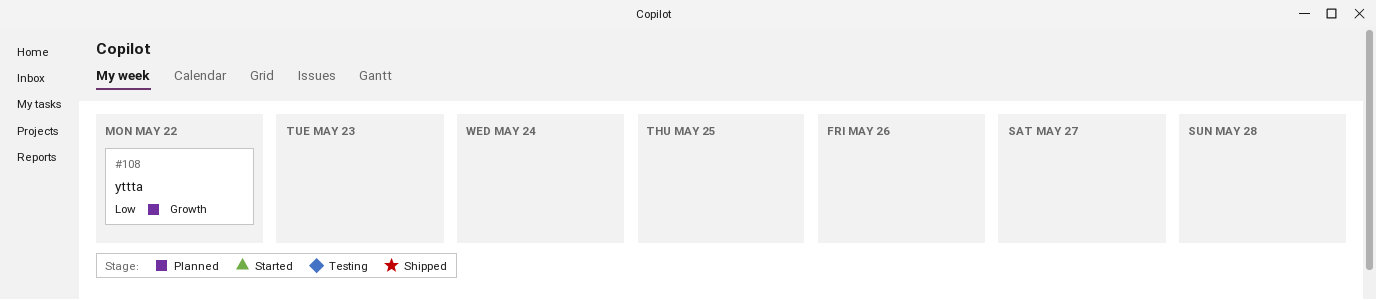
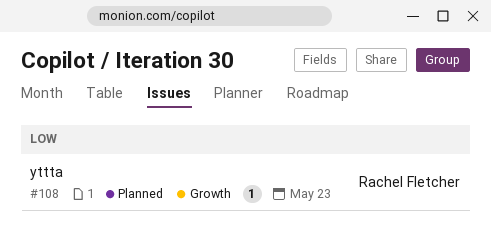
#108, due: May 22 -> May 23

